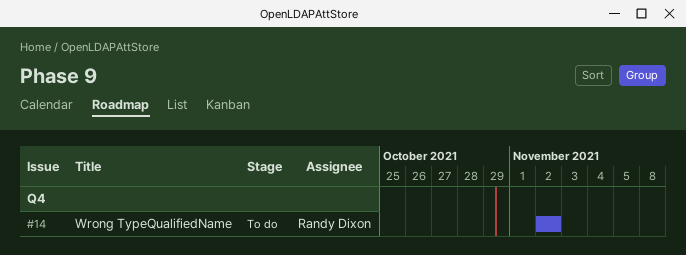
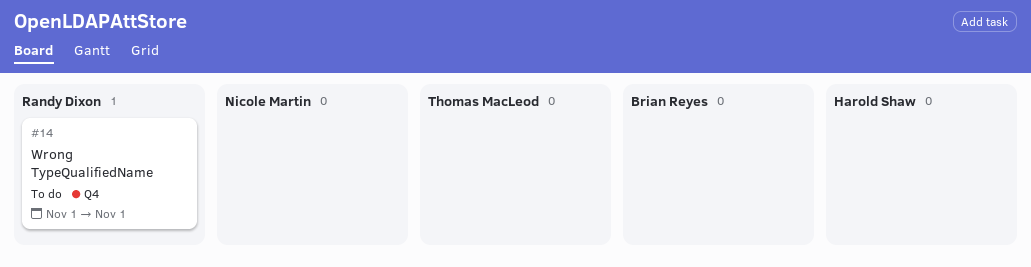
#14, start: Nov 2 -> Nov 1
#14, due: Nov 2 -> Nov 1

